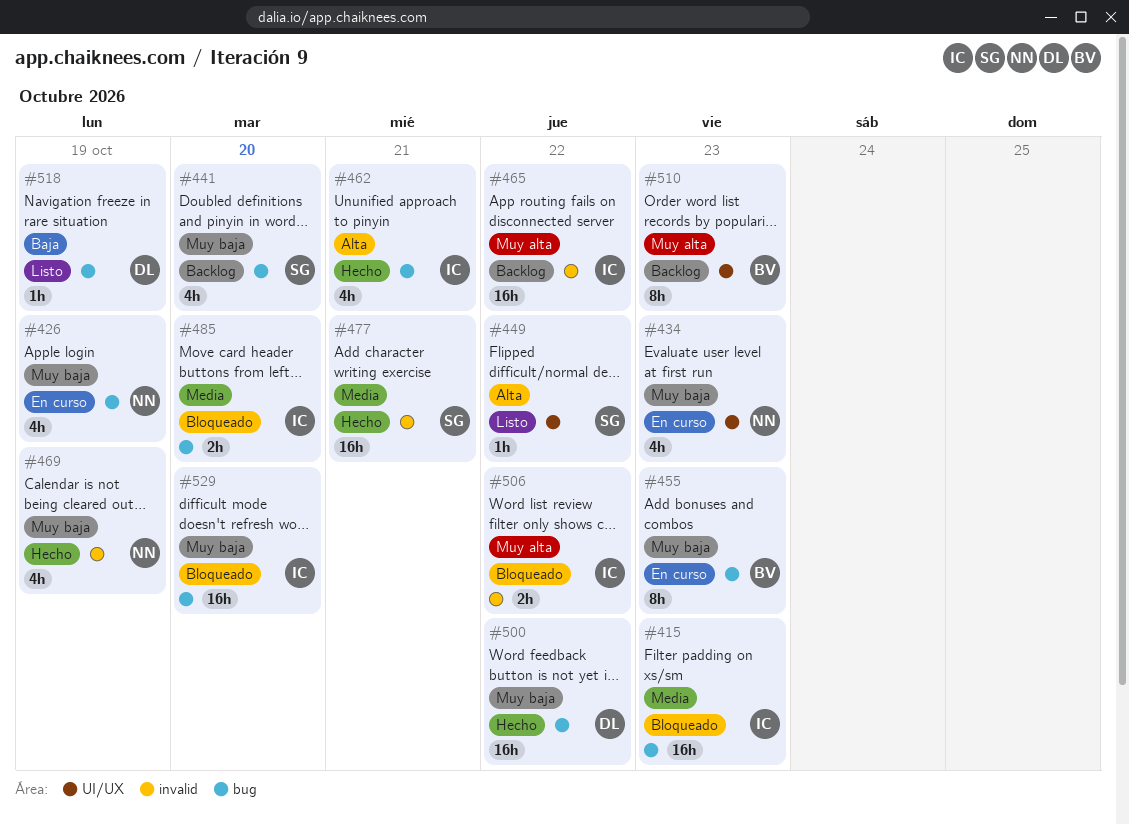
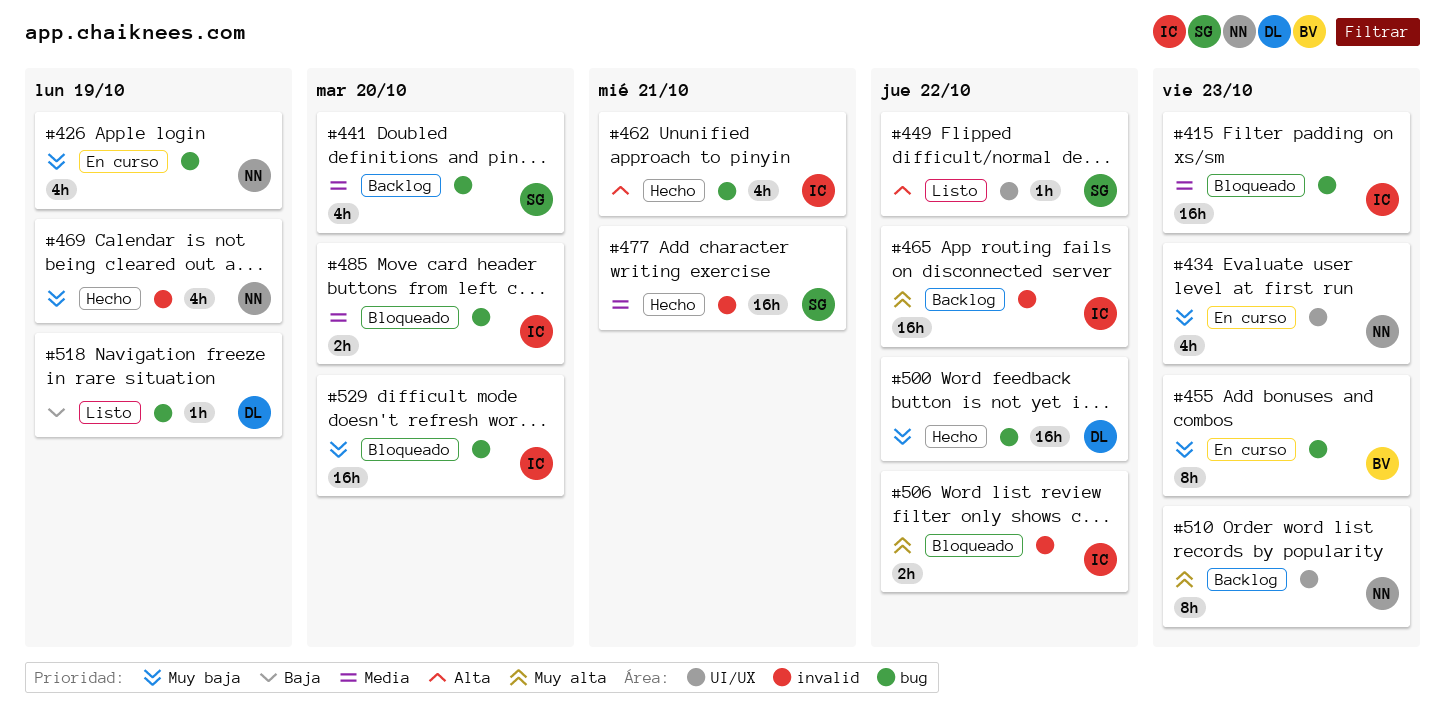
#441, priority: Muy baja -> Media
#510, owner: BV -> NN

